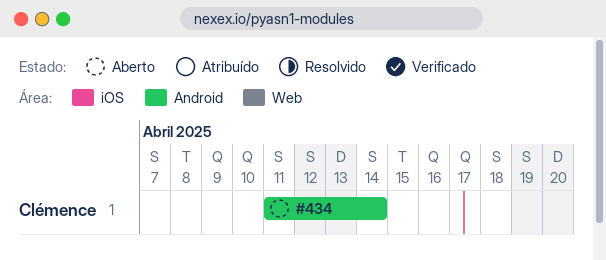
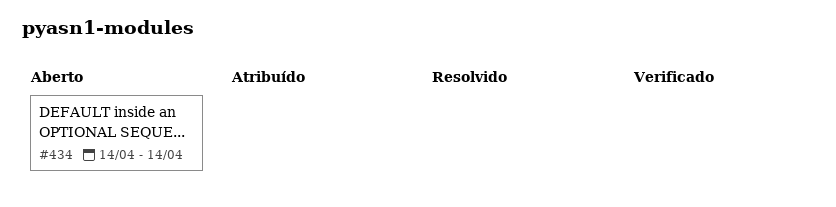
#434, start: Apr 11 -> Apr 14

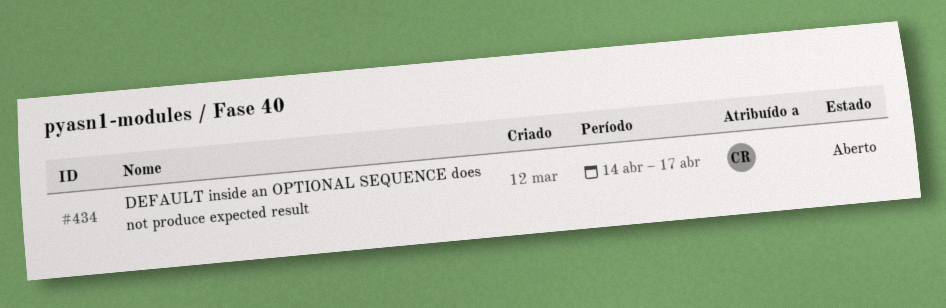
#434, due: Apr 14 -> Apr 17

